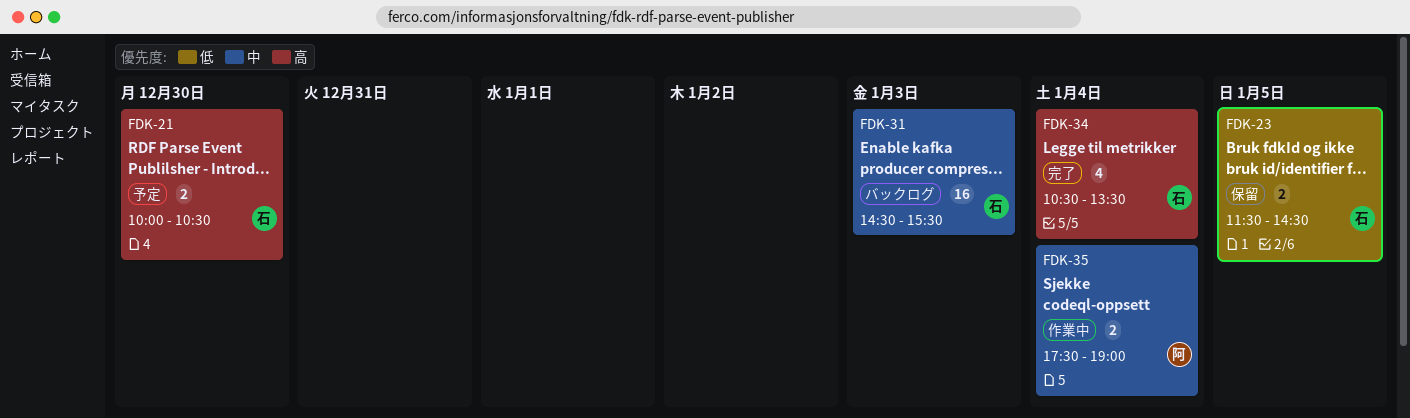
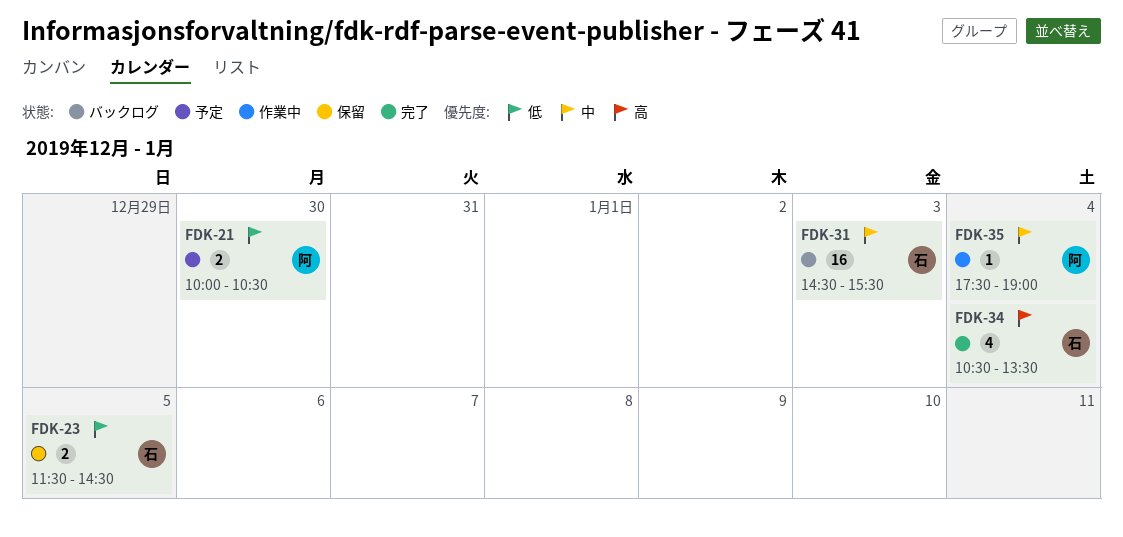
FDK-21, owner: 石 -> 阿
FDK-21, priority: 高 -> 低
FDK-35, estimate: 2 -> 1

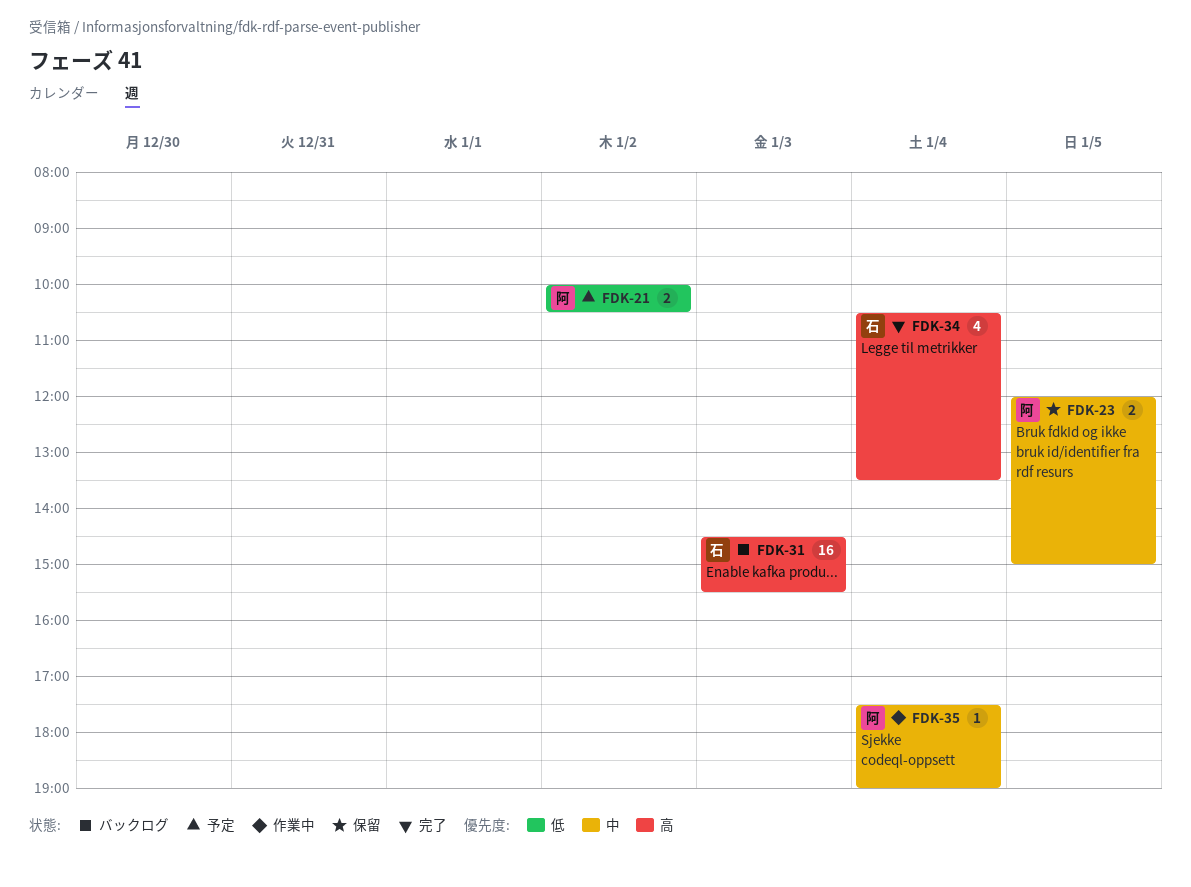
FDK-21, day: Dec 30 -> Jan 2
FDK-23, owner: 石 -> 阿
FDK-23, priority: 低 -> 中
FDK-23, begins: 11:30 -> 12:00
FDK-23, ends: 14:30 -> 15:00
FDK-31, priority: 中 -> 高

